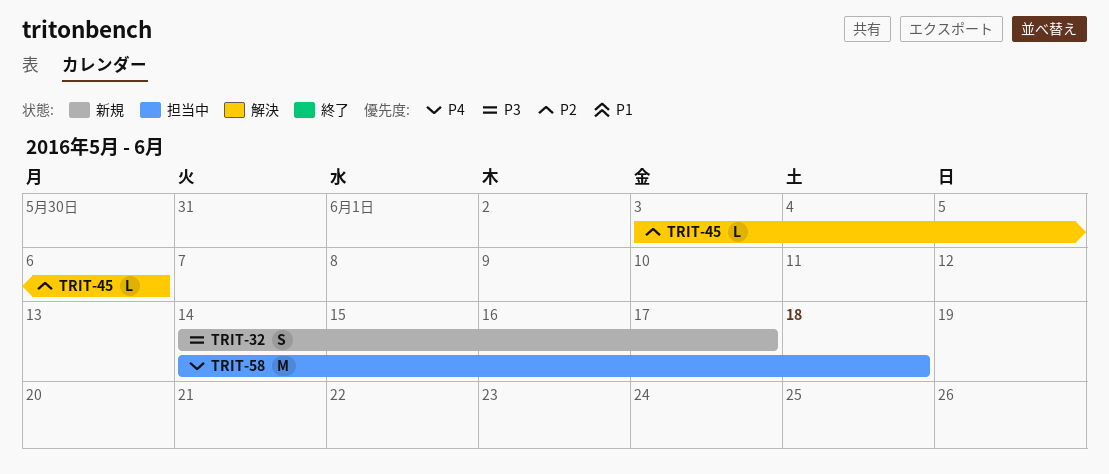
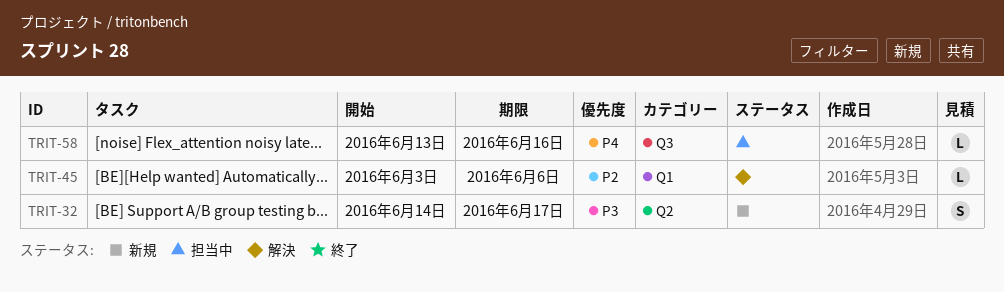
TRIT-58, estimate: M -> L
TRIT-58, start: Jun 14 -> Jun 13
TRIT-58, due: Jun 18 -> Jun 16

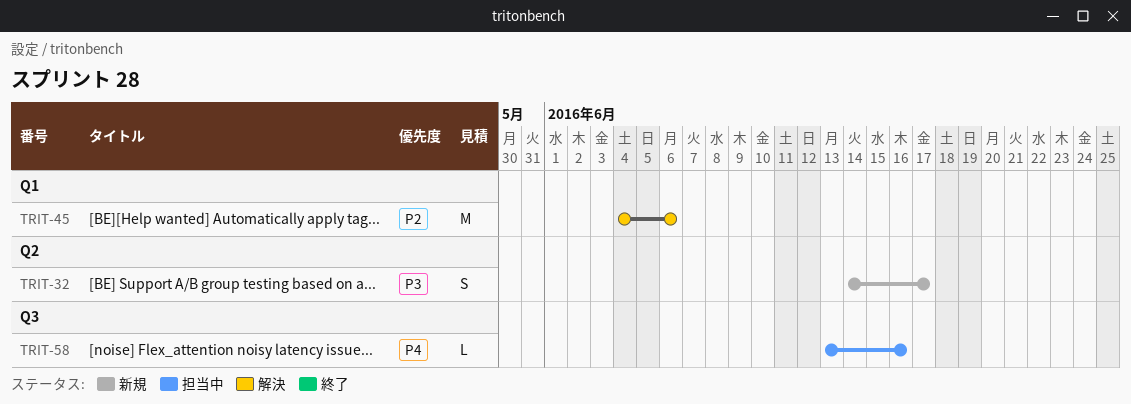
TRIT-45, estimate: L -> M
TRIT-45, start: Jun 3 -> Jun 4

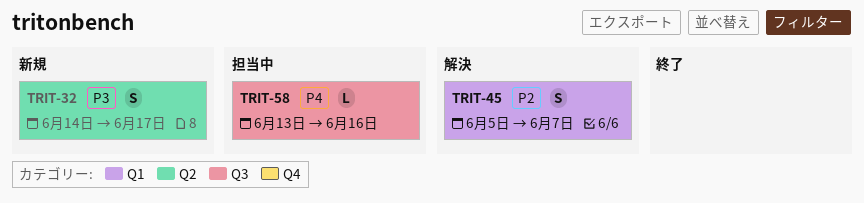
TRIT-45, estimate: M -> S
TRIT-45, start: Jun 4 -> Jun 5
TRIT-45, due: Jun 6 -> Jun 7

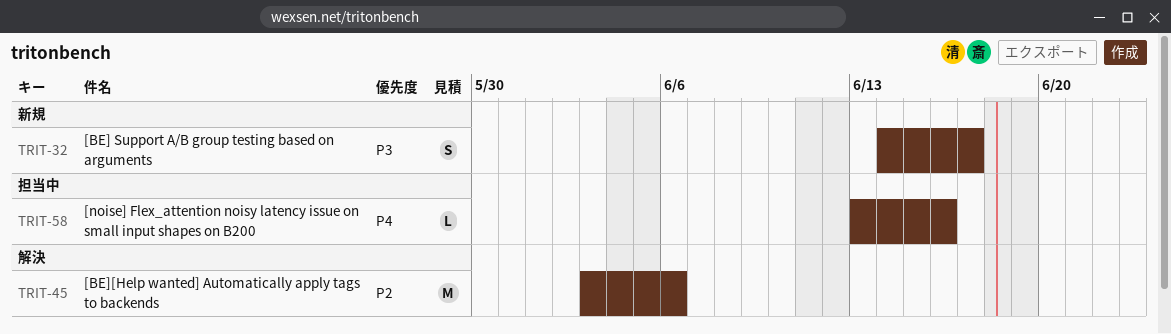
TRIT-45, estimate: S -> M
TRIT-45, start: Jun 5 -> Jun 3
TRIT-45, due: Jun 7 -> Jun 6

